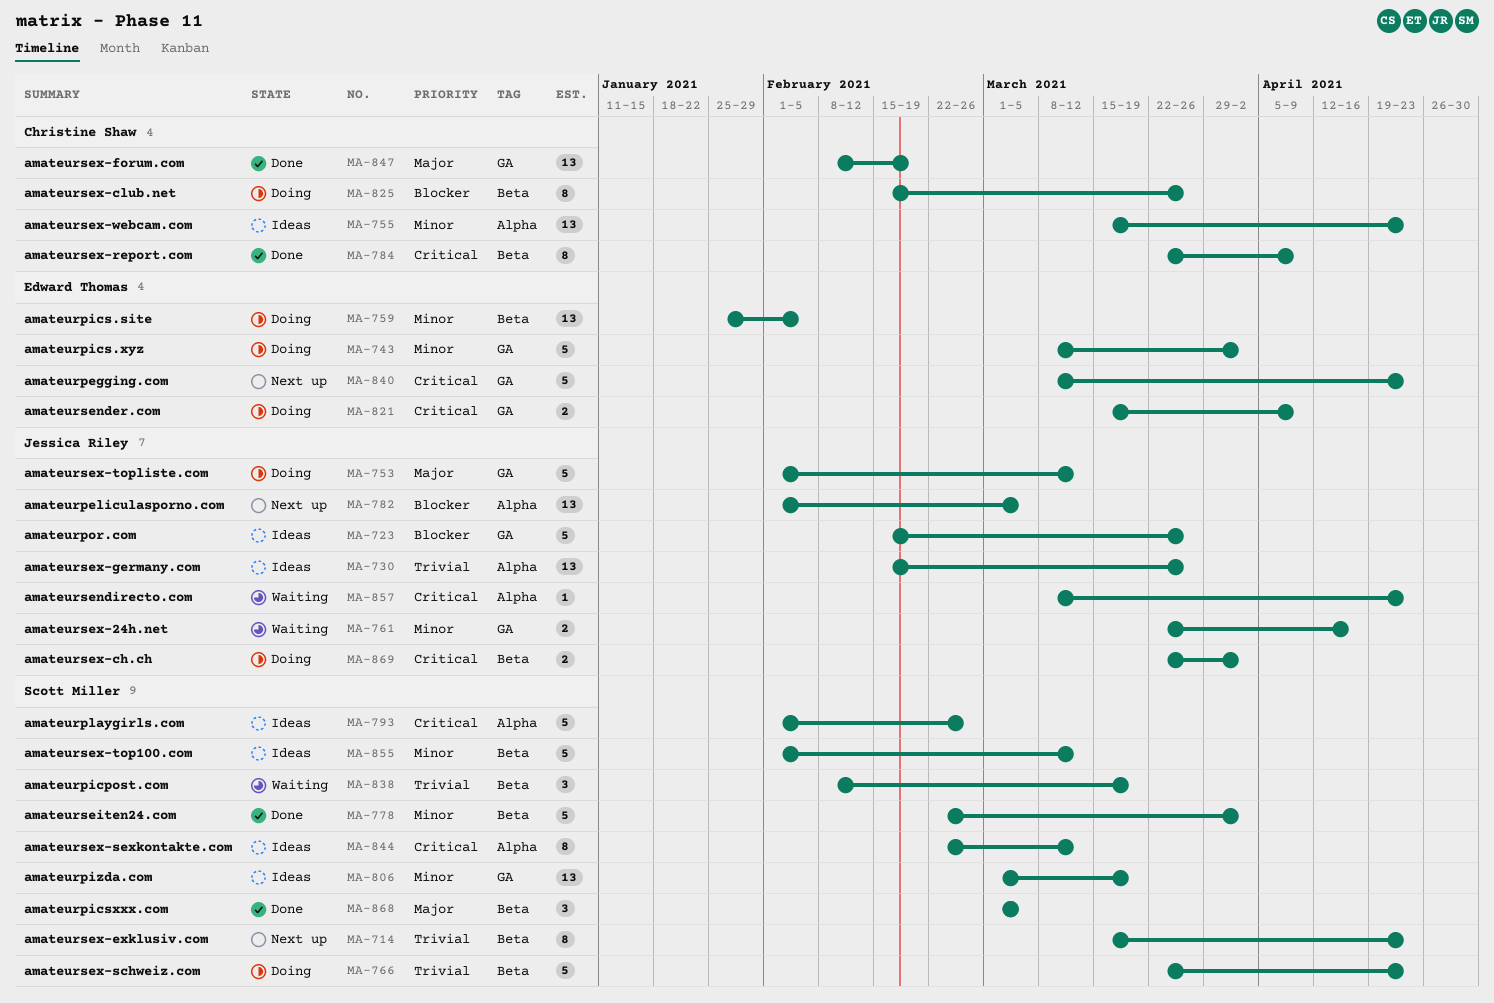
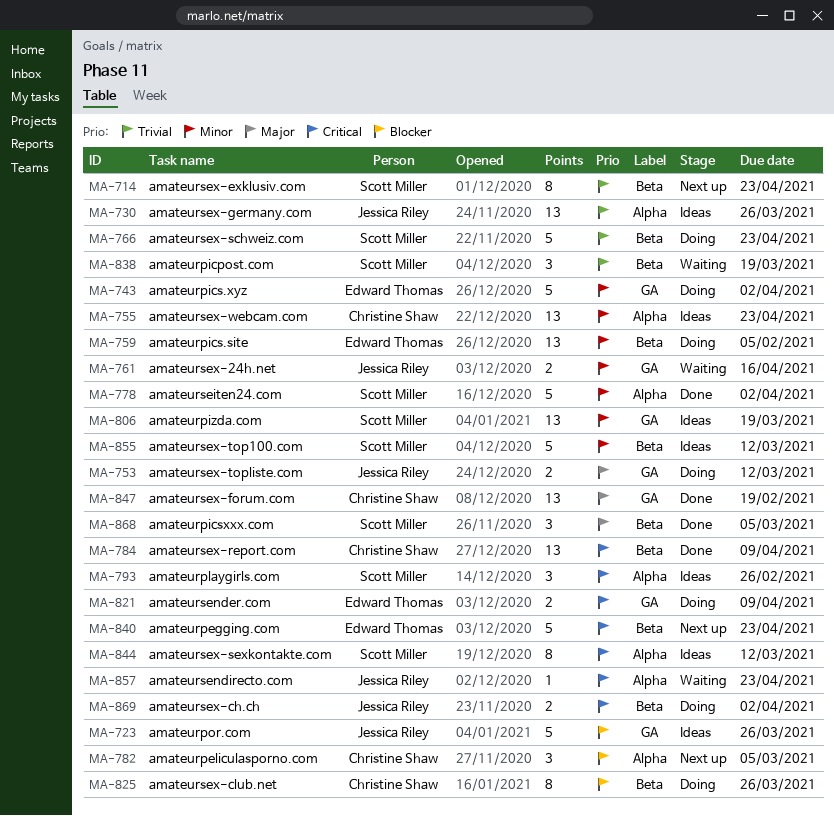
MA-753, estimate: 5 -> 2
MA-778, label: Beta -> Alpha
MA-782, owner: Jessica Riley -> Christine Shaw
MA-782, estimate: 13 -> 3
MA-784, estimate: 8 -> 13
MA-793, estimate: 5 -> 3
MA-840, label: GA -> Beta

